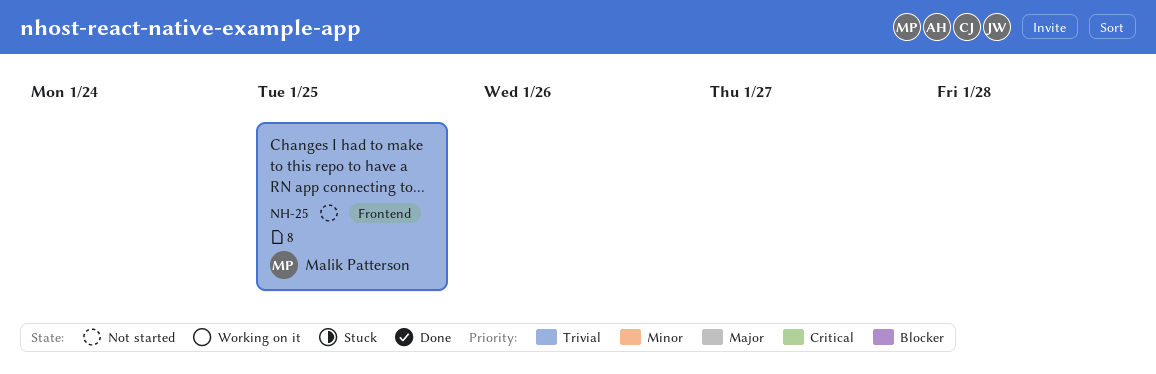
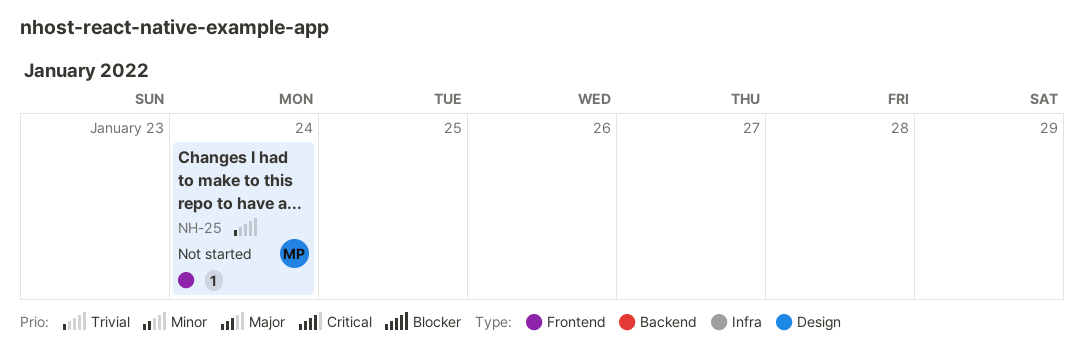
NH-25, due: Jan 25 -> Jan 24

